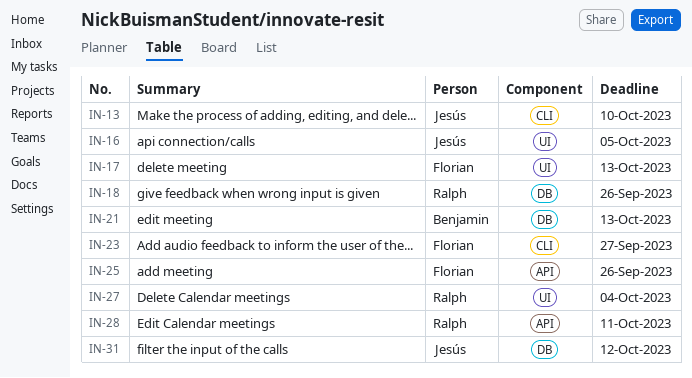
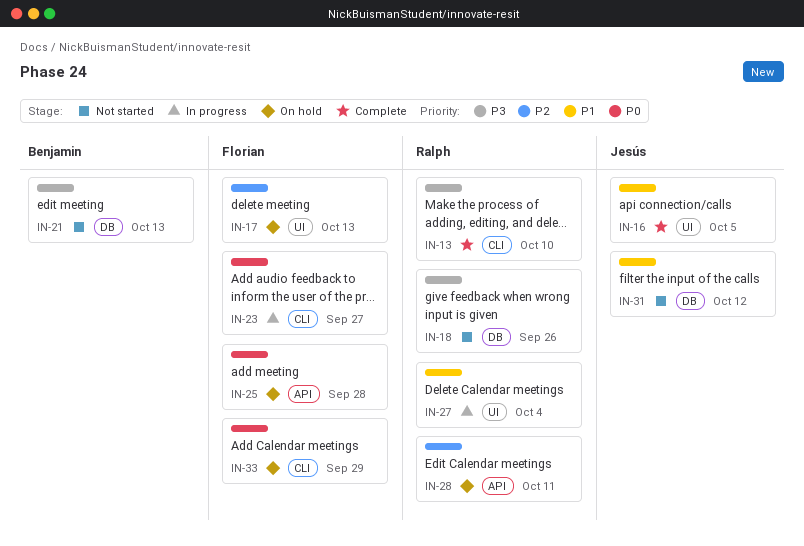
IN-13, owner: Jesús -> Ralph
IN-25, due: Sep 26 -> Sep 28
IN-33: none -> present

